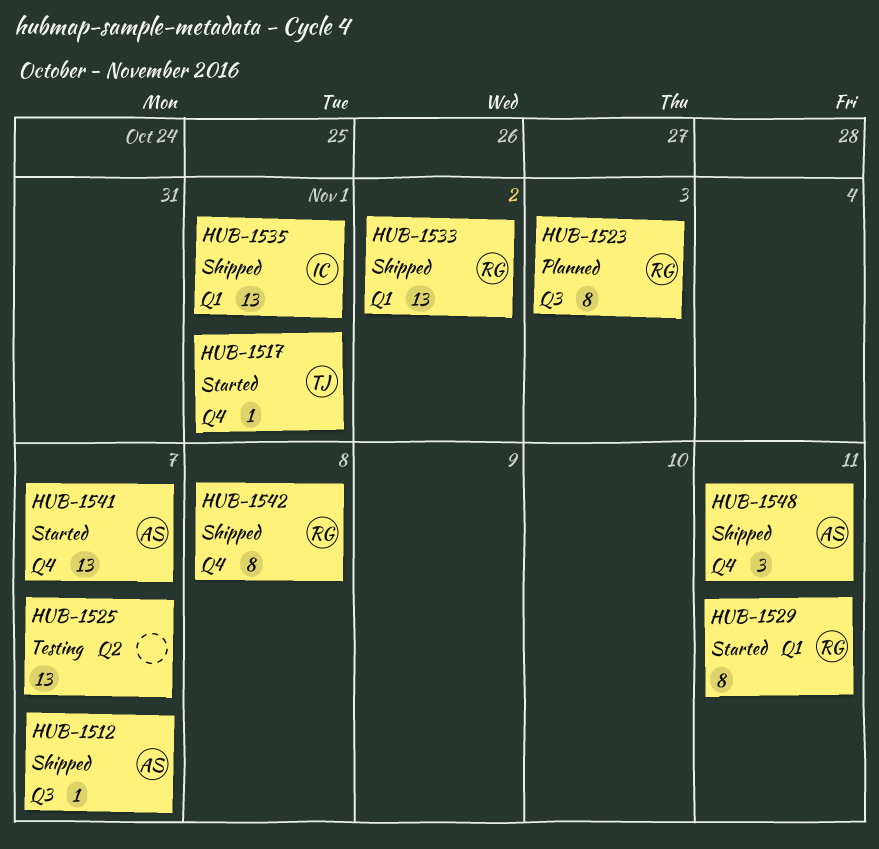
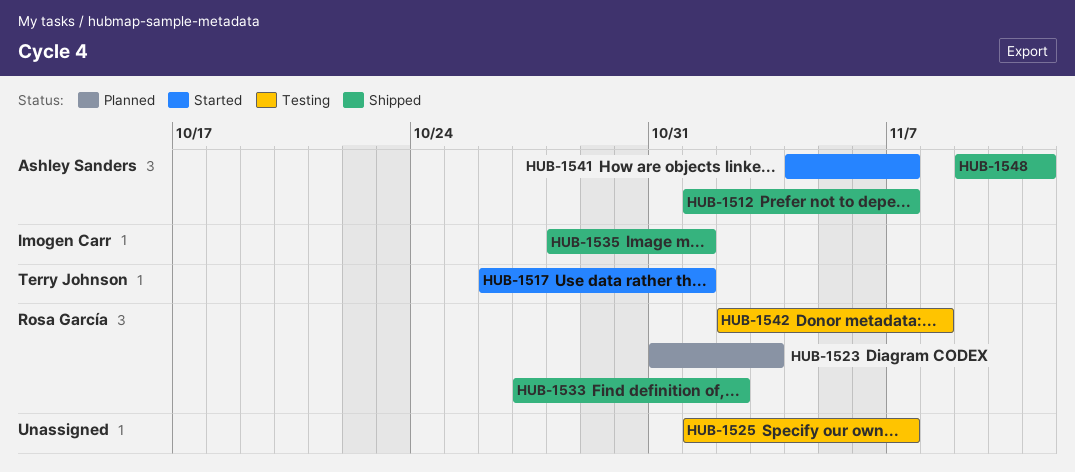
HUB-1529: present -> none
HUB-1542, status: Shipped -> Testing

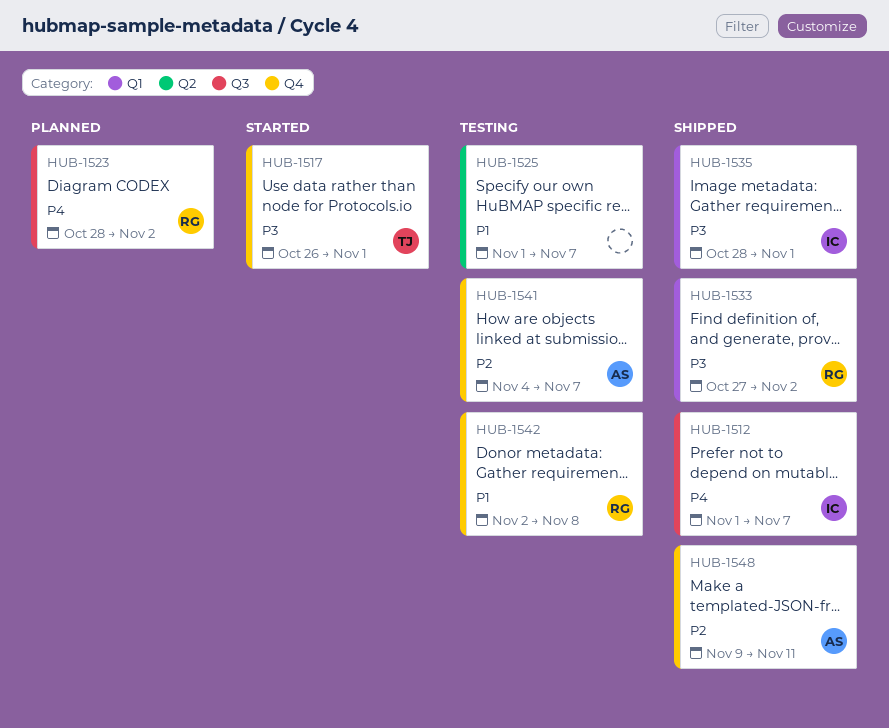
HUB-1512, owner: Ashley Sanders -> Imogen Carr
HUB-1523, start: Oct 31 -> Oct 28
HUB-1523, due: Nov 3 -> Nov 2
HUB-1541, status: Started -> Testing

